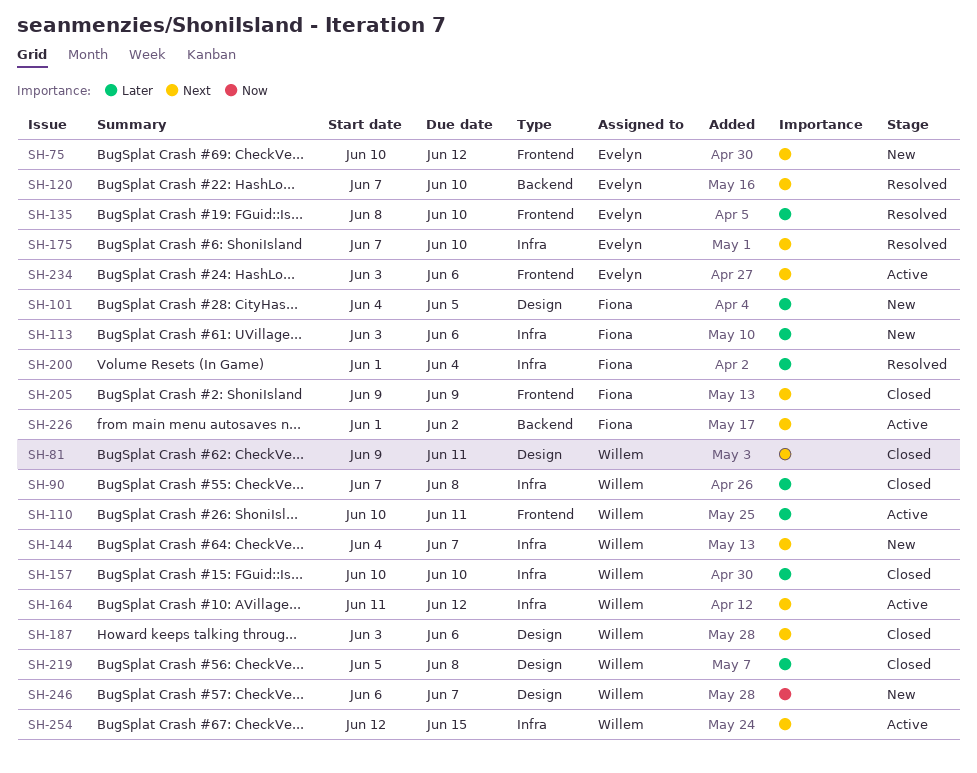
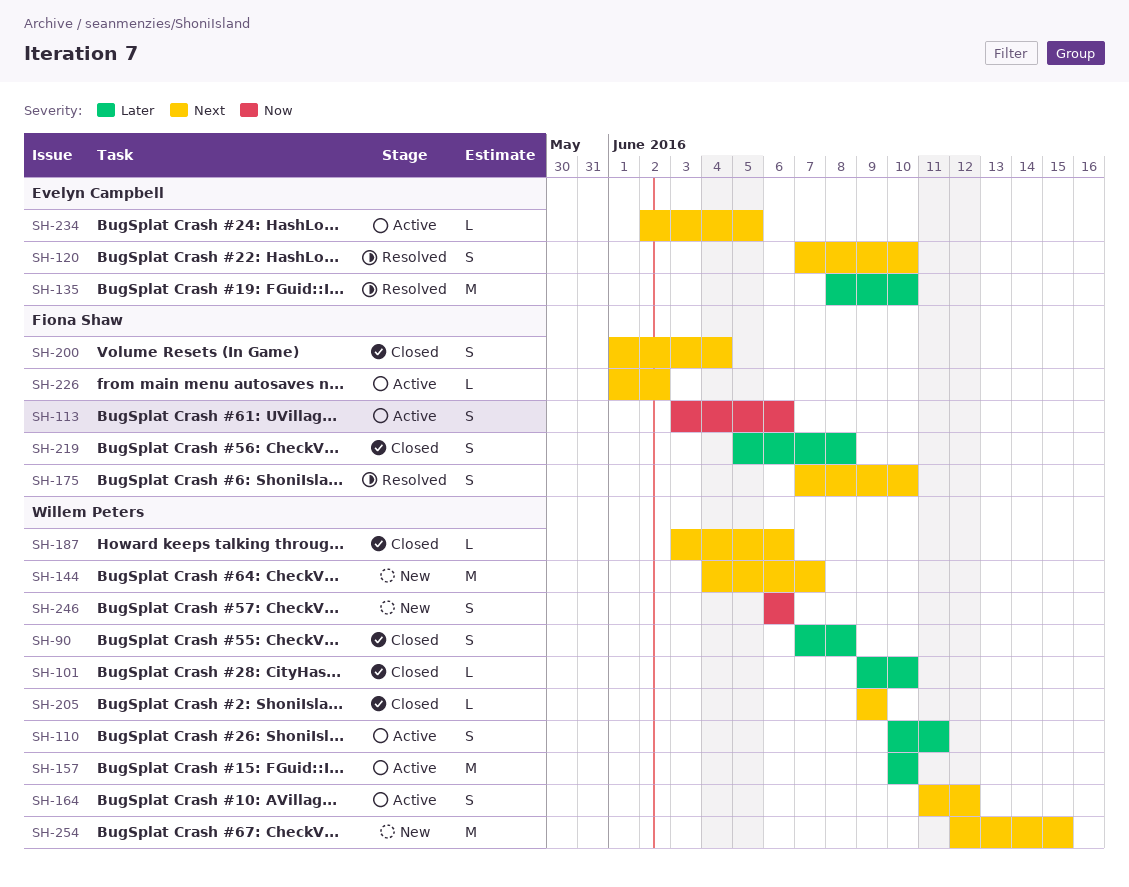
SH-75: present -> none
SH-81: present -> none
SH-101, status: New -> Closed
SH-101, owner: Fiona Shaw -> Willem Peters
SH-101, start: Jun 4 -> Jun 9
SH-101, due: Jun 5 -> Jun 10
SH-113, status: New -> Active
SH-113, priority: Later -> Now
SH-157, status: Closed -> Active
SH-175, owner: Evelyn Campbell -> Fiona Shaw
SH-200, status: Resolved -> Closed
SH-200, priority: Later -> Next
SH-205, owner: Fiona Shaw -> Willem Peters
SH-219, owner: Willem Peters -> Fiona Shaw
SH-234, start: Jun 3 -> Jun 2
SH-234, due: Jun 6 -> Jun 5
SH-246, due: Jun 7 -> Jun 6
SH-254, status: Active -> New

